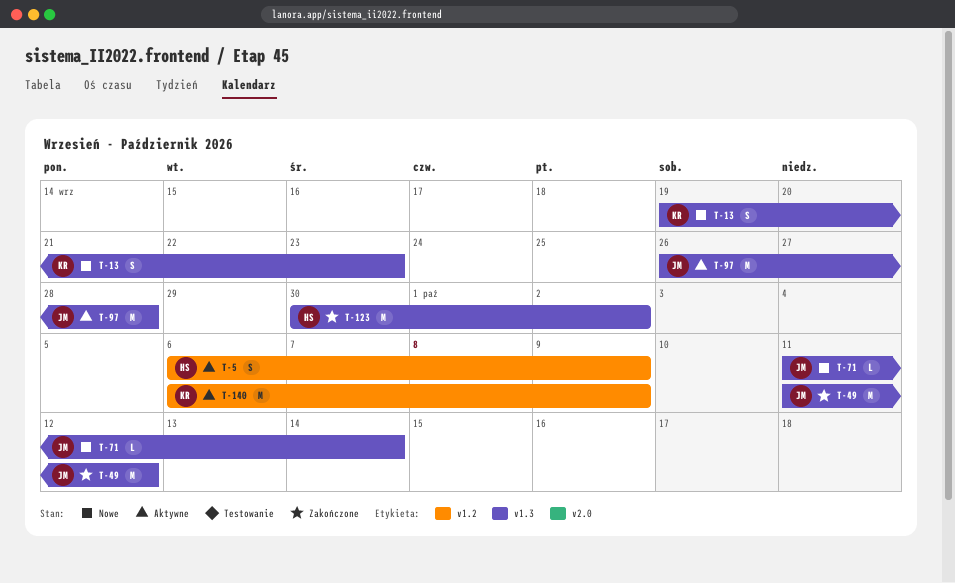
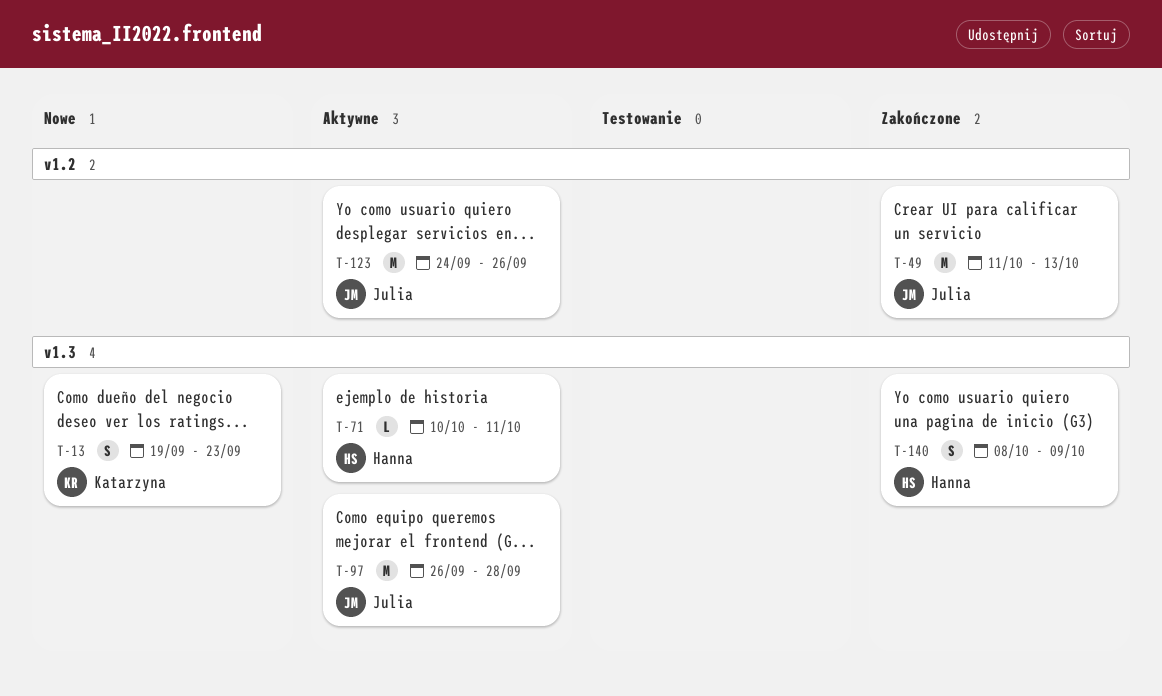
T-5: present -> none
T-49, label: v1.3 -> v1.2
T-49, due: Oct 12 -> Oct 13
T-71, status: Nowe -> Aktywne
T-71, owner: Julia -> Hanna
T-71, start: Oct 11 -> Oct 10
T-71, due: Oct 14 -> Oct 11
T-123, status: Zakończone -> Aktywne
T-123, owner: Hanna -> Julia
T-123, label: v1.3 -> v1.2
T-123, start: Sep 30 -> Sep 24
T-123, due: Oct 2 -> Sep 26
T-140, status: Aktywne -> Zakończone
T-140, owner: Katarzyna -> Hanna
T-140, label: v1.2 -> v1.3
T-140, estimate: M -> S
T-140, start: Oct 6 -> Oct 8

